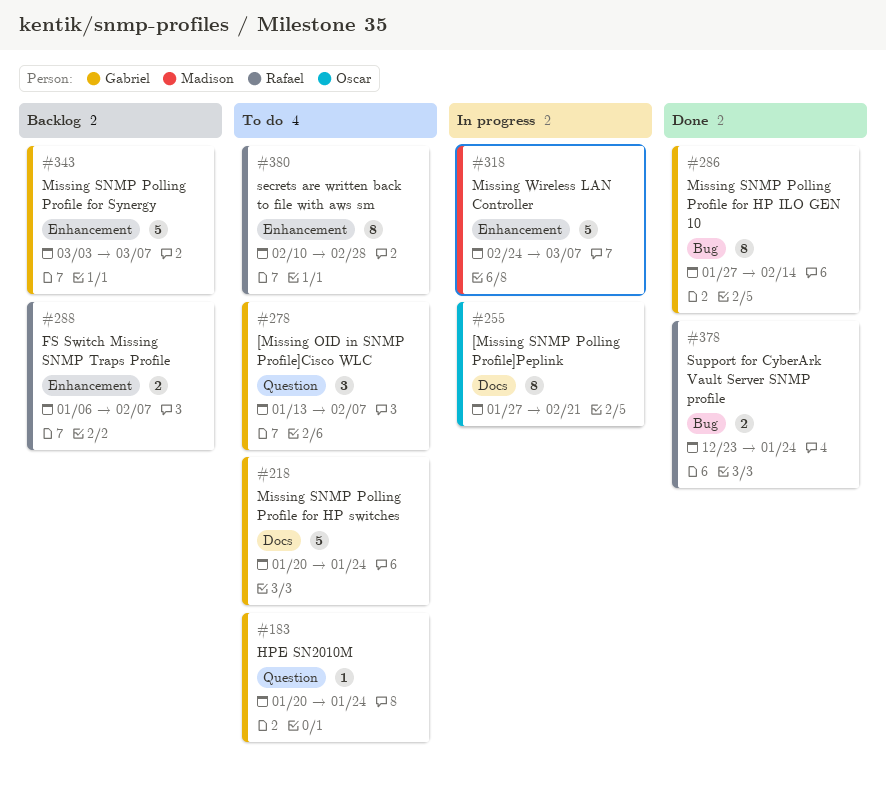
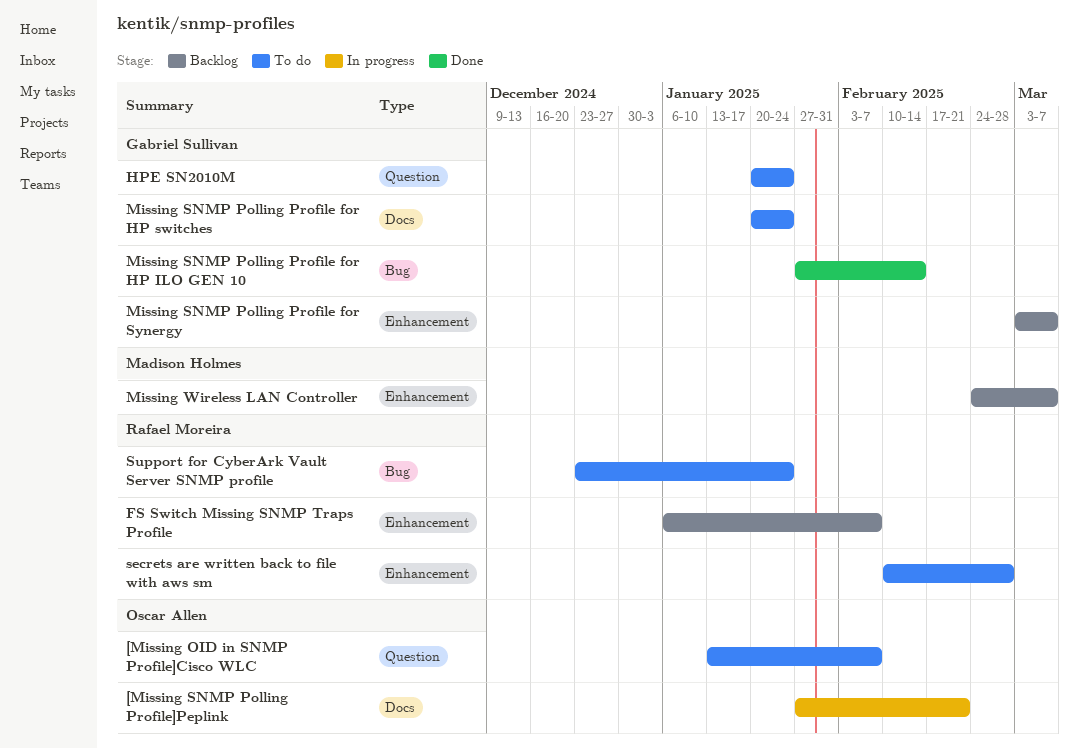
[Missing OID in SNMP Profile]Cisco WLC, owner: Gabriel Sullivan -> Oscar Allen
Missing Wireless LAN Controller, status: In progress -> Backlog
Support for CyberArk Vault Server SNMP profile, status: Done -> To do

